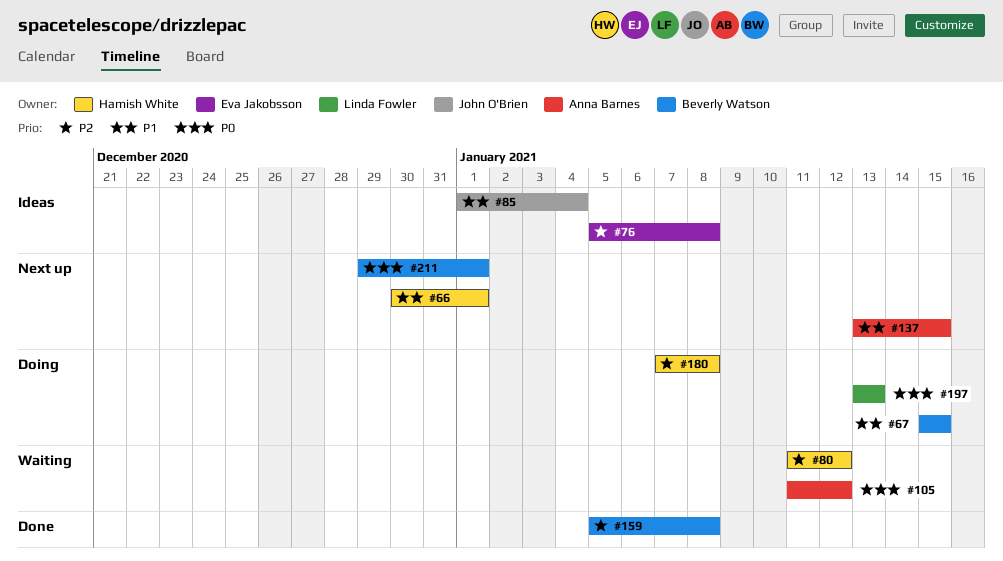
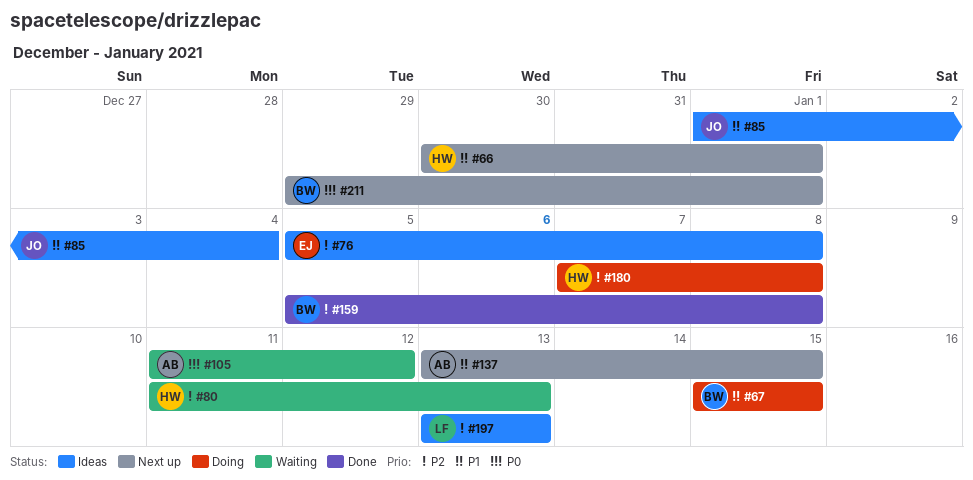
#80, due: Jan 12 -> Jan 13
#197, status: Doing -> Ideas
#197, priority: P0 -> P2

